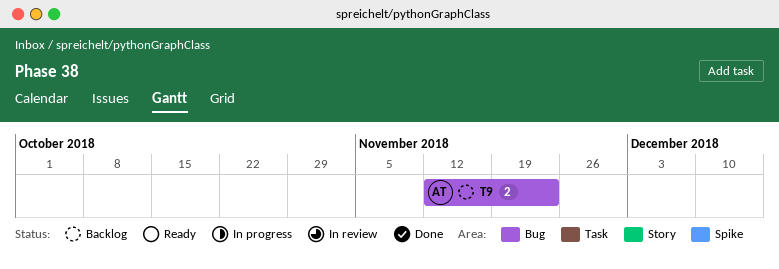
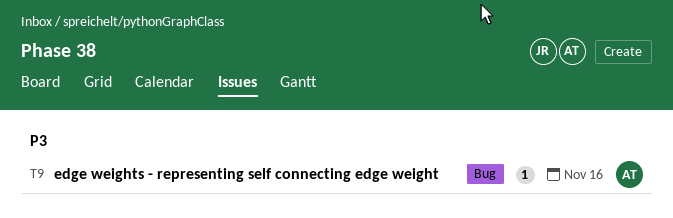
T9, estimate: 2 -> 1
T9, due: Nov 23 -> Nov 16

